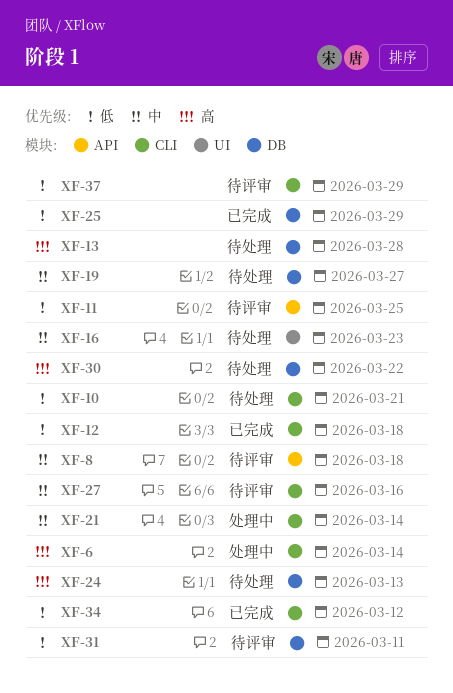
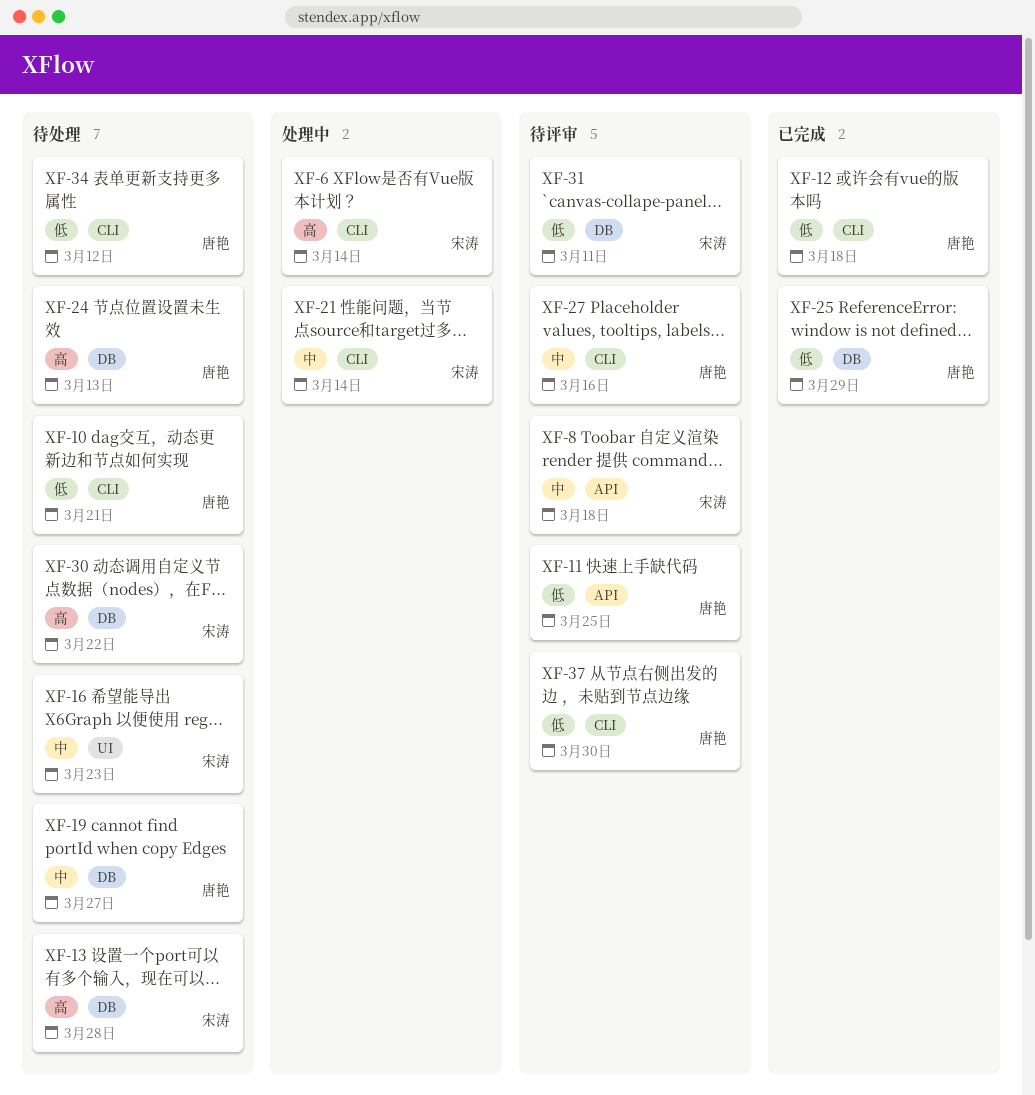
XF-34, status: 已完成 -> 待处理
XF-37, due: Mar 29 -> Mar 30

